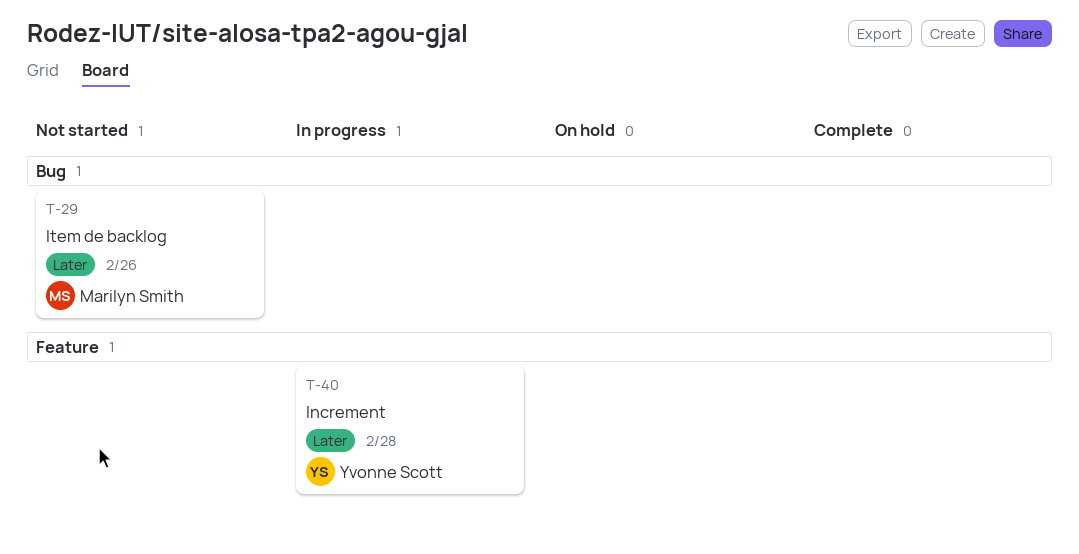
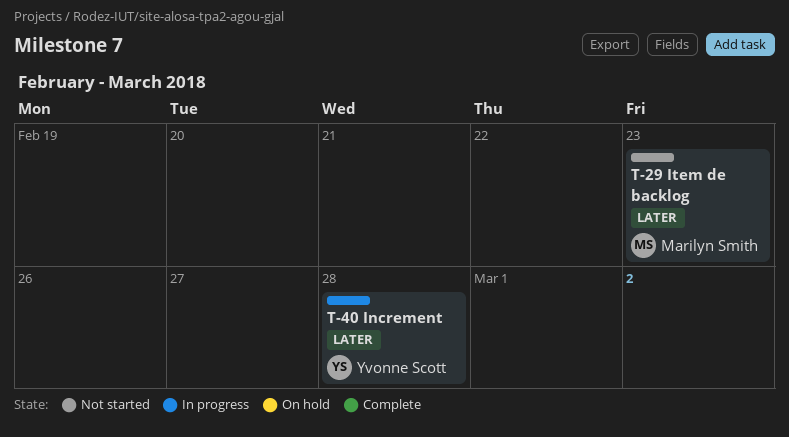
T-29, due: Feb 26 -> Feb 23

